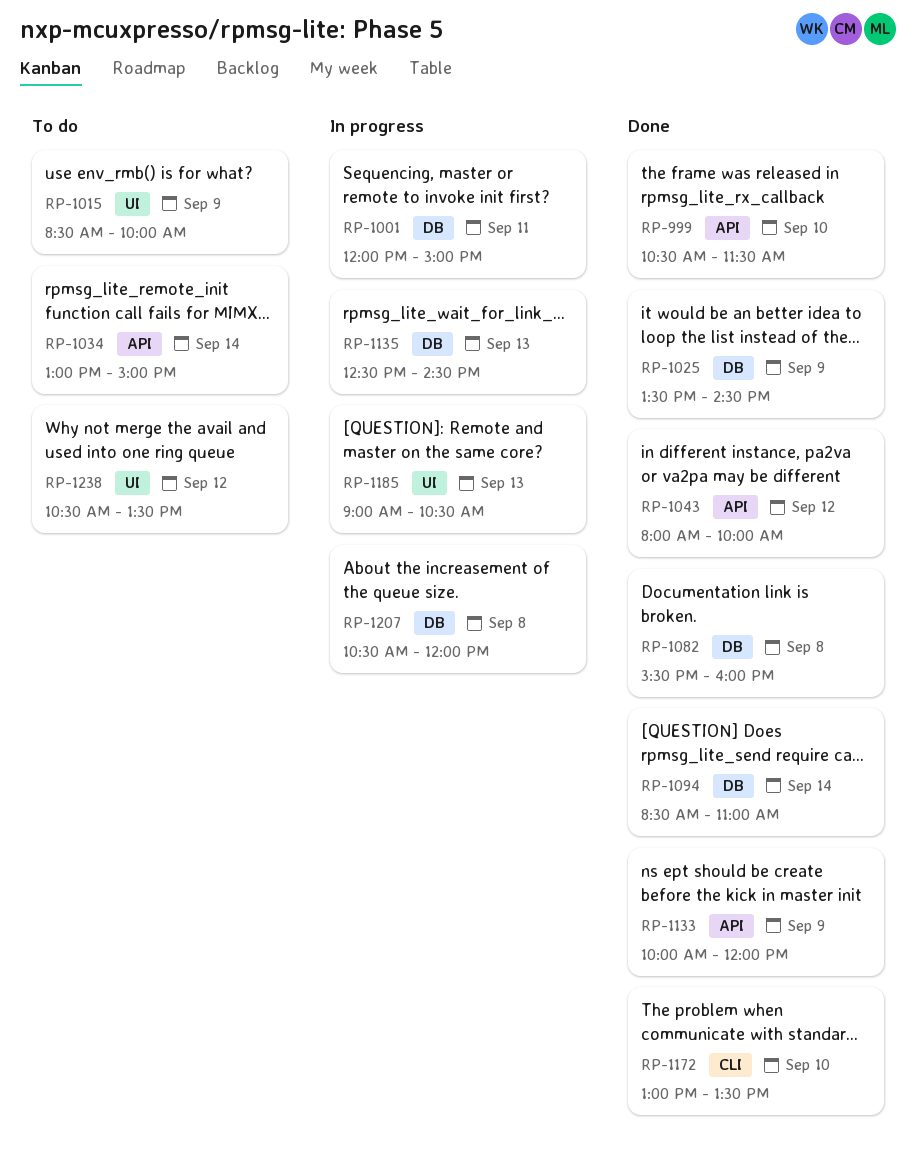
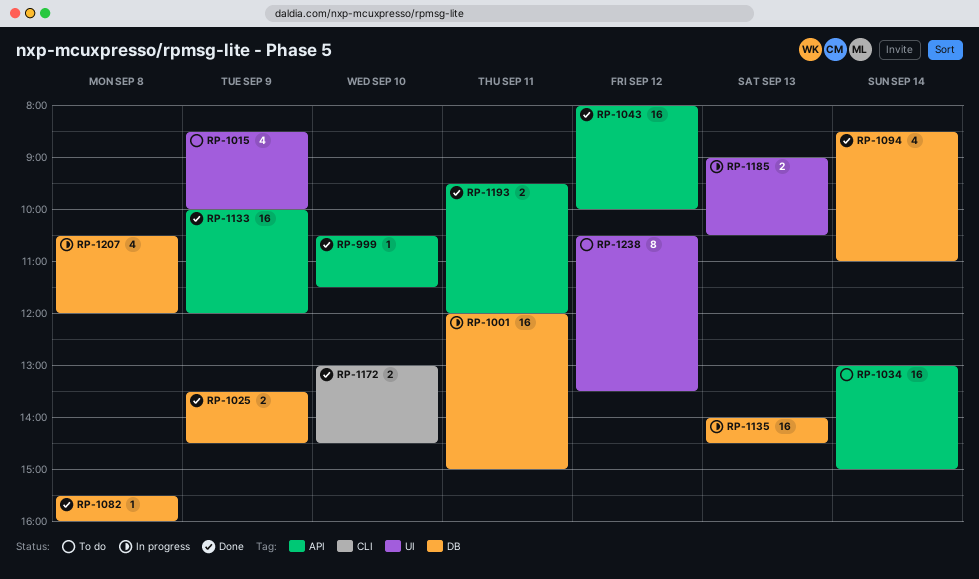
RP-1135, begins: 12:30 -> 14:00
RP-1172, ends: 13:30 -> 14:30
RP-1193: none -> present

